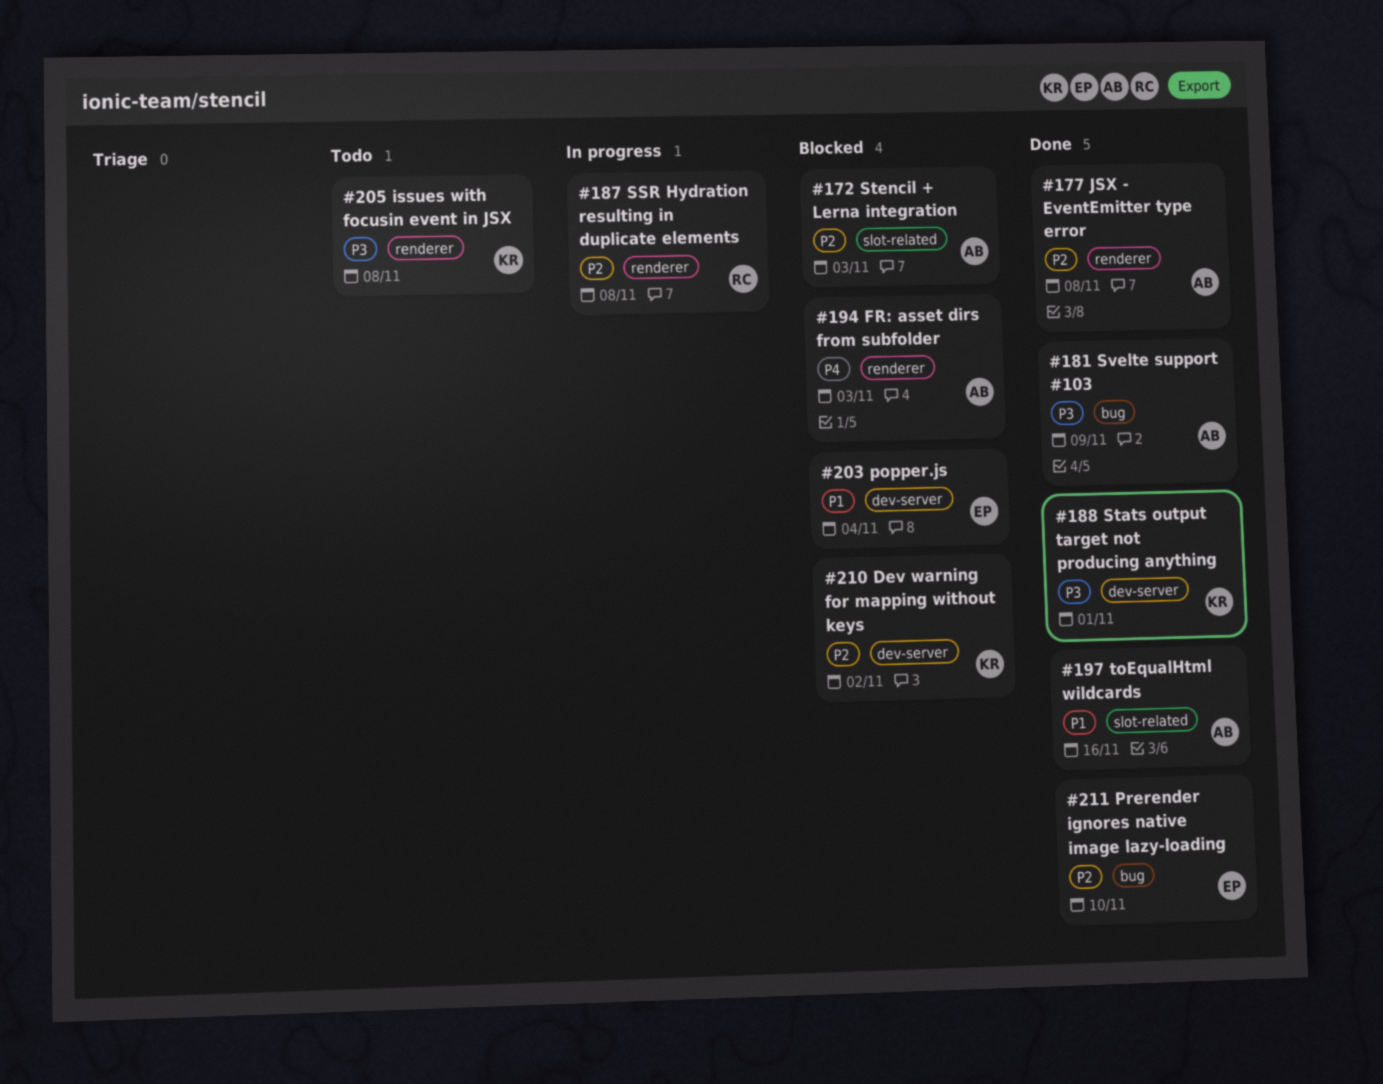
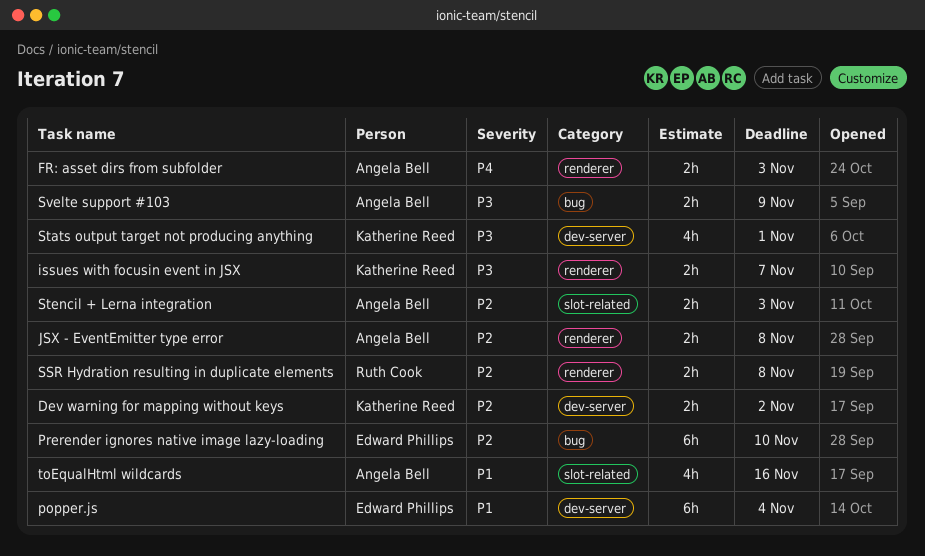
issues with focusin event in JSX, due: Nov 8 -> Nov 7

